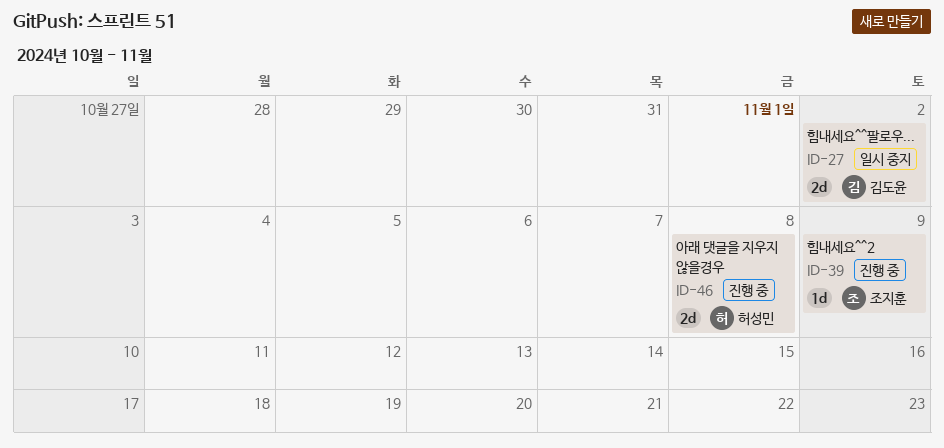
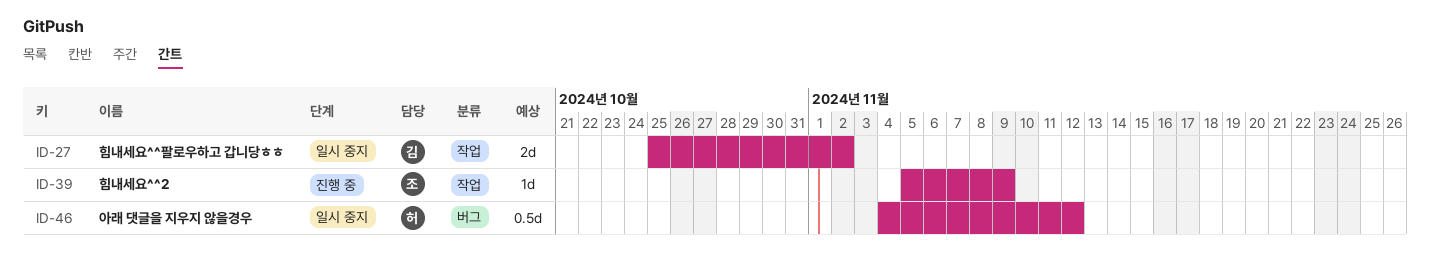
ID-46, status: 진행 중 -> 일시 중지
ID-46, estimate: 2d -> 0.5d
ID-46, due: Nov 8 -> Nov 12

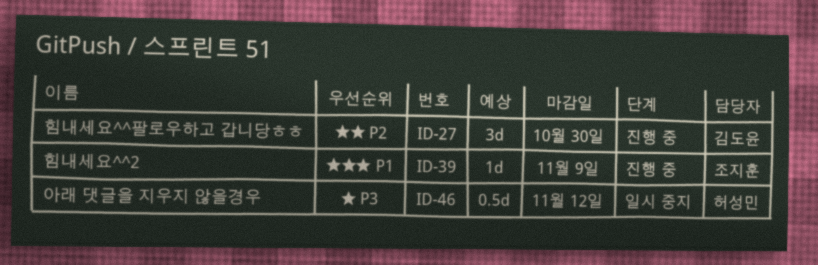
ID-27, status: 일시 중지 -> 진행 중
ID-27, estimate: 2d -> 3d
ID-27, due: Nov 2 -> Oct 30

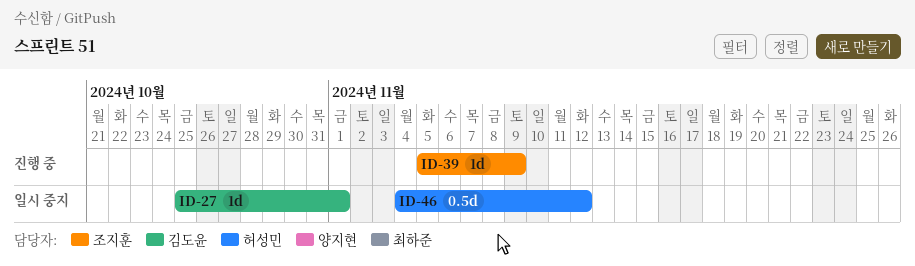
ID-27, status: 진행 중 -> 일시 중지
ID-27, estimate: 3d -> 1d
ID-27, due: Oct 30 -> Nov 1

